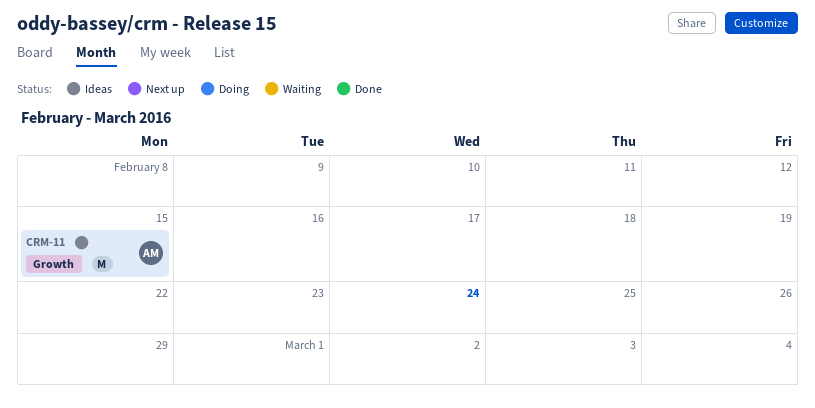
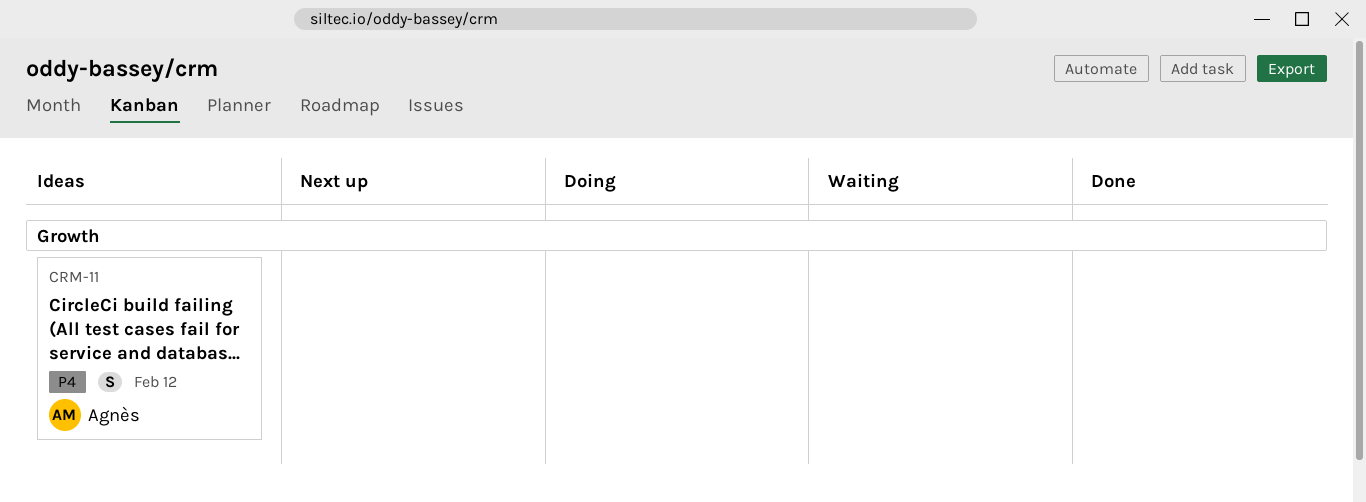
CRM-11, estimate: M -> S
CRM-11, due: Feb 15 -> Feb 12

